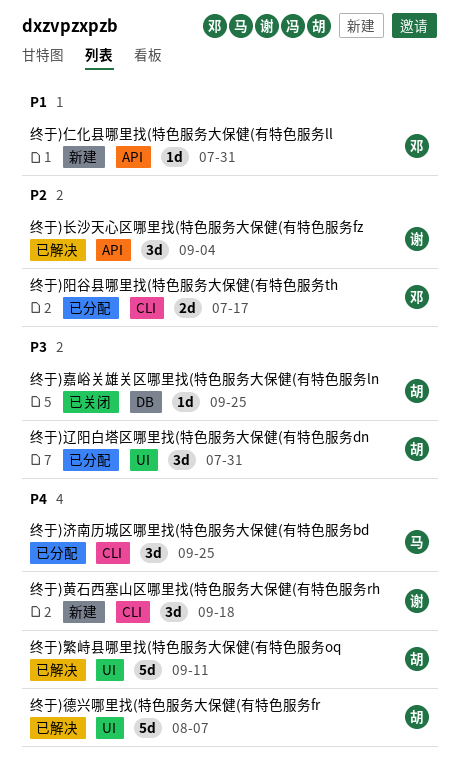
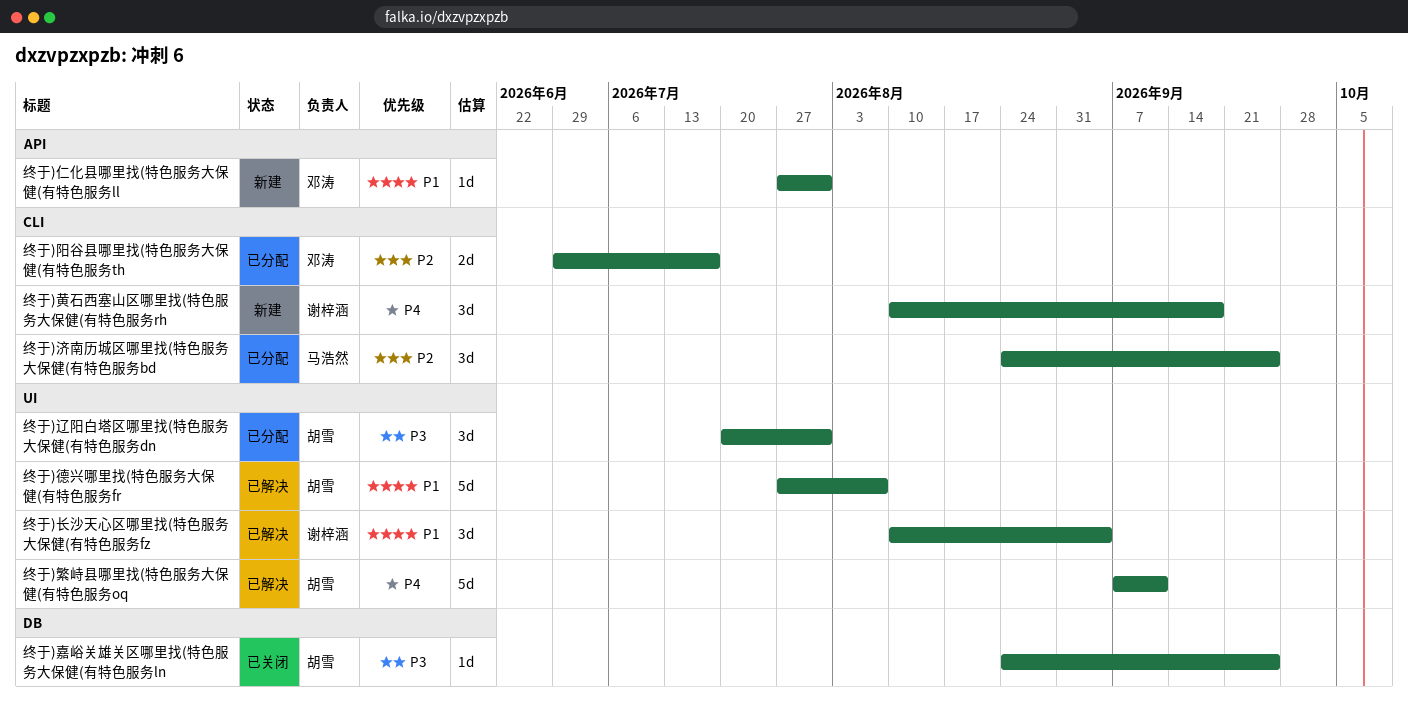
终于)德兴哪里找(特色服务大保健(有特色服务fr, priority: P4 -> P1
终于)济南历城区哪里找(特色服务大保健(有特色服务bd, priority: P4 -> P2
终于)长沙天心区哪里找(特色服务大保健(有特色服务fz, priority: P2 -> P1
终于)长沙天心区哪里找(特色服务大保健(有特色服务fz, label: API -> UI

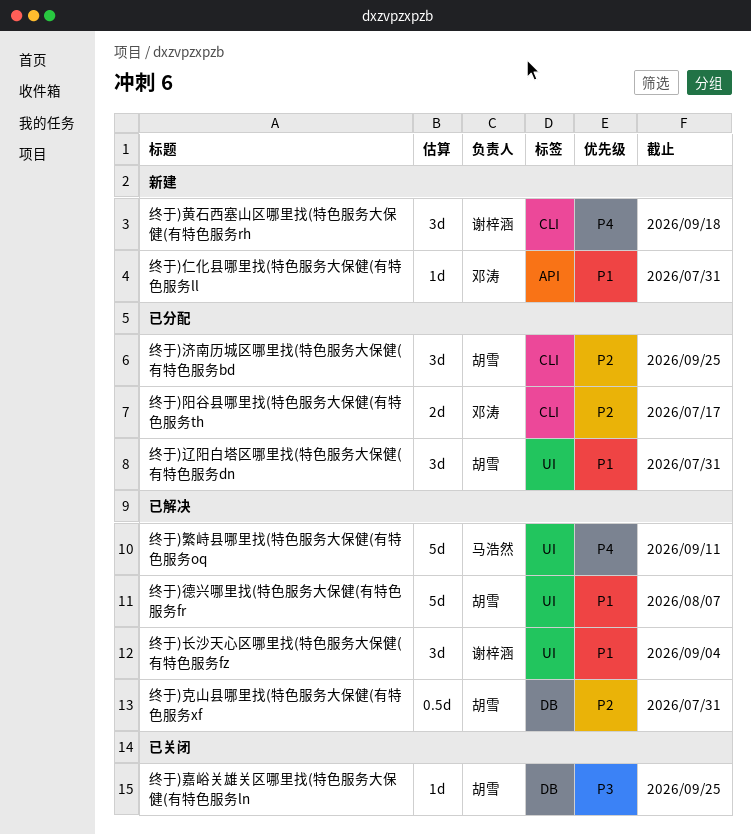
终于)克山县哪里找(特色服务大保健(有特色服务xf: none -> present
终于)济南历城区哪里找(特色服务大保健(有特色服务bd, owner: 马浩然 -> 胡雪
终于)繁峙县哪里找(特色服务大保健(有特色服务oq, owner: 胡雪 -> 马浩然
终于)辽阳白塔区哪里找(特色服务大保健(有特色服务dn, priority: P3 -> P1

